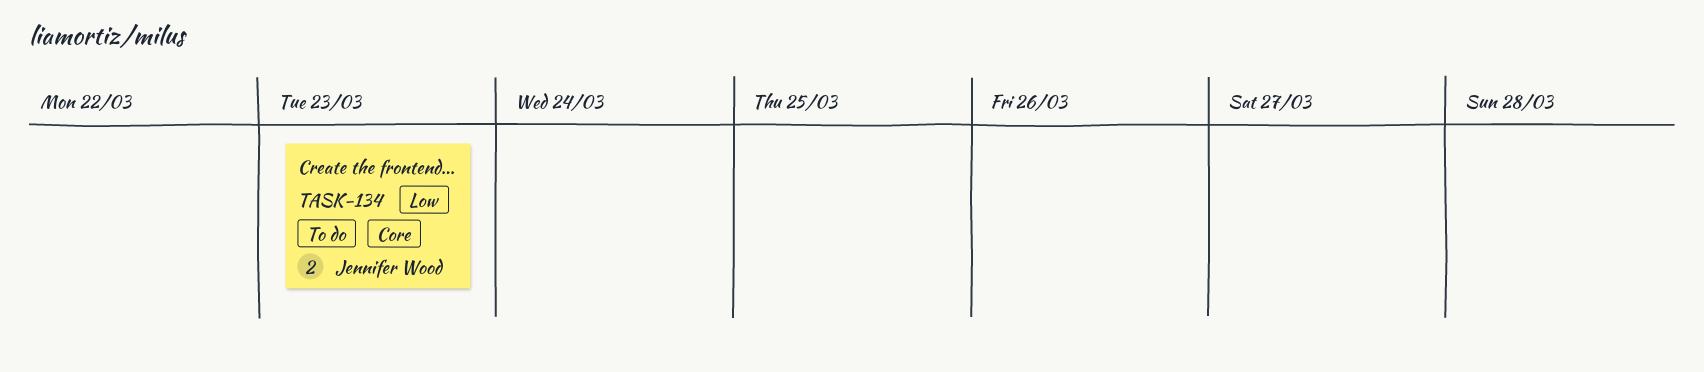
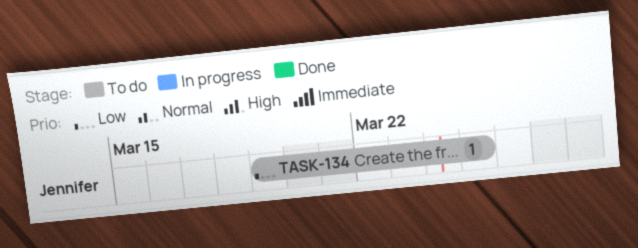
TASK-134, estimate: 2 -> 1
TASK-134, due: Mar 23 -> Mar 25

